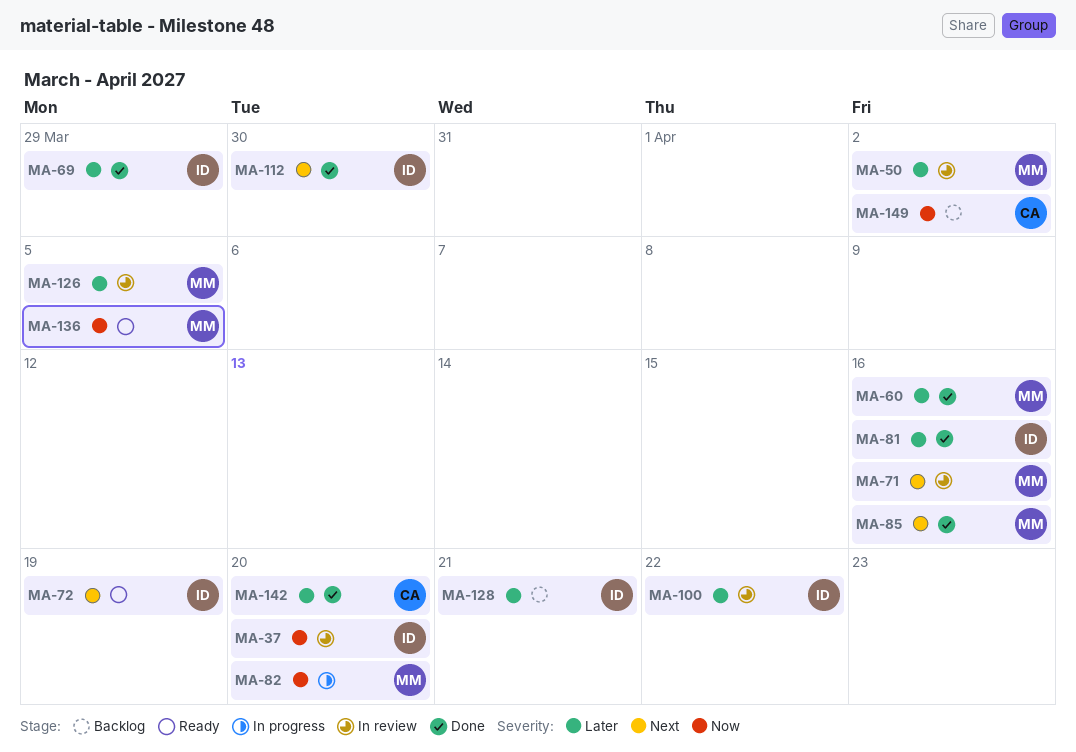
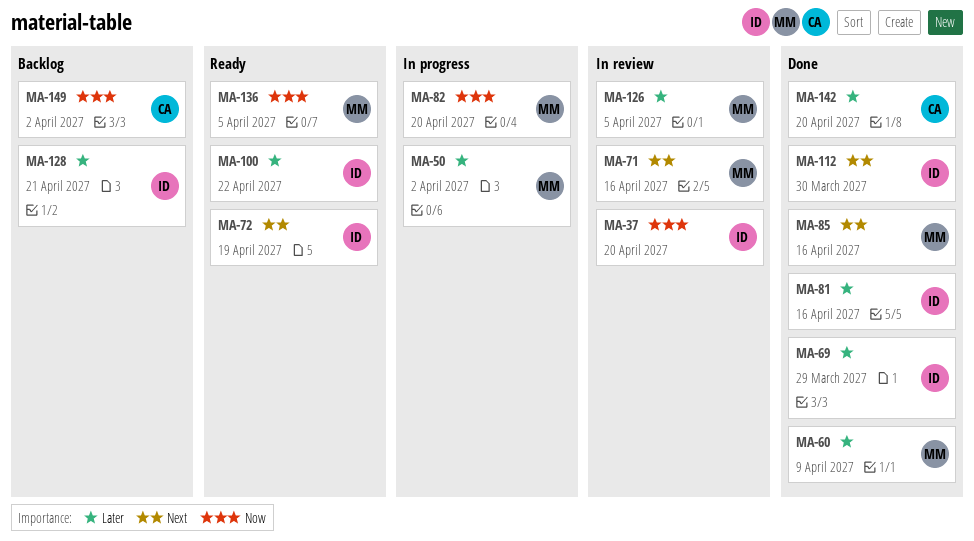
MA-50, status: In review -> In progress
MA-60, due: Apr 16 -> Apr 9
MA-100, status: In review -> Ready

